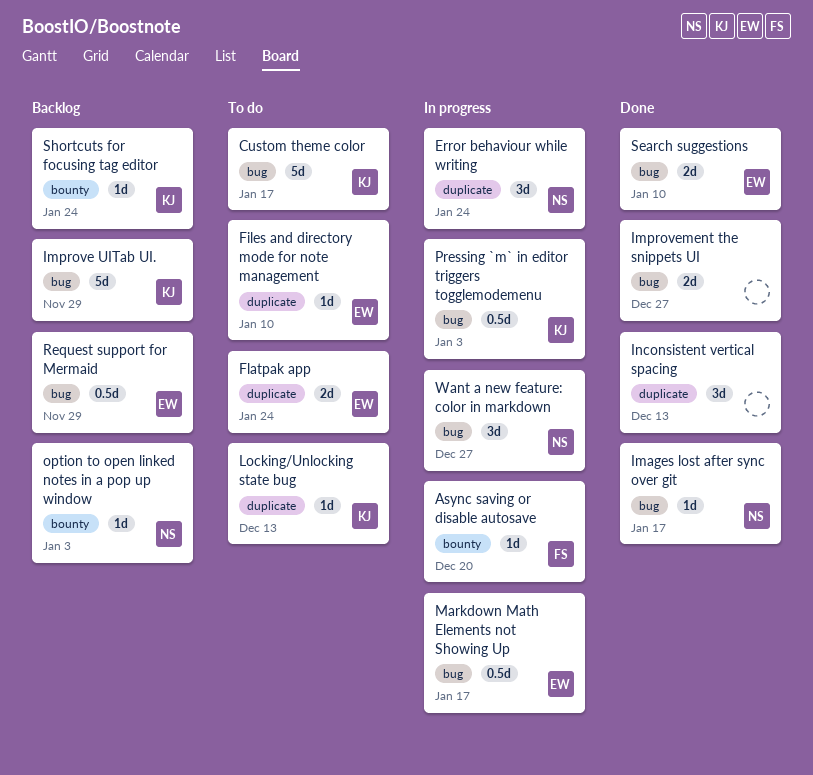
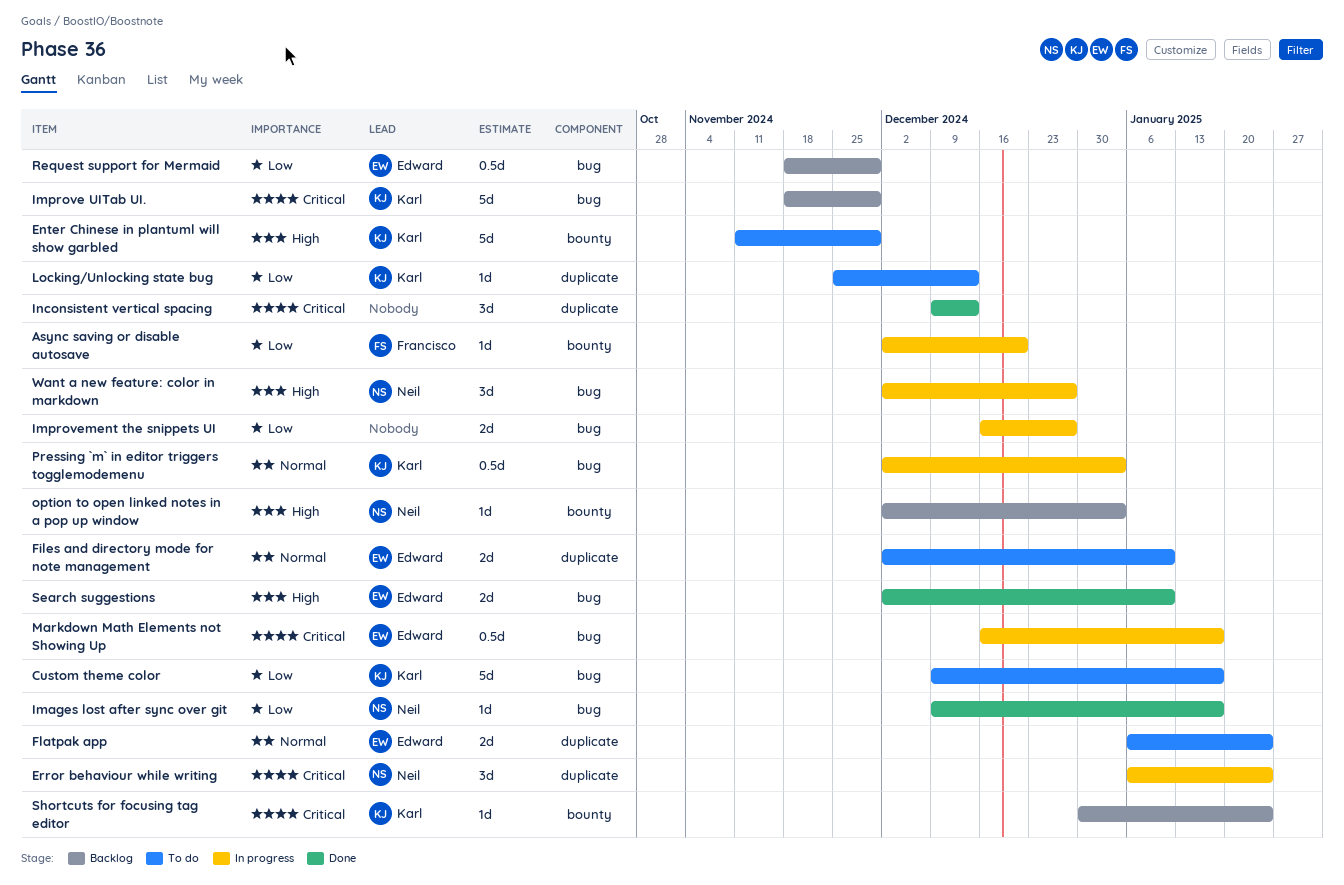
Enter Chinese in plantuml will show garbled: none -> present
Files and directory mode for note management, estimate: 1d -> 2d
Improvement the snippets UI, status: Done -> In progress

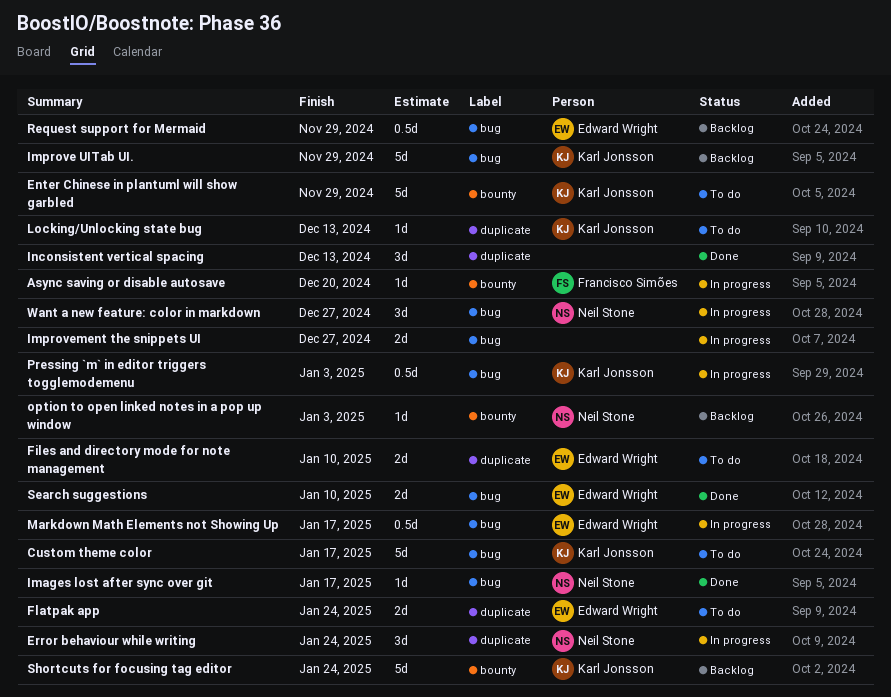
Shortcuts for focusing tag editor, estimate: 1d -> 5d

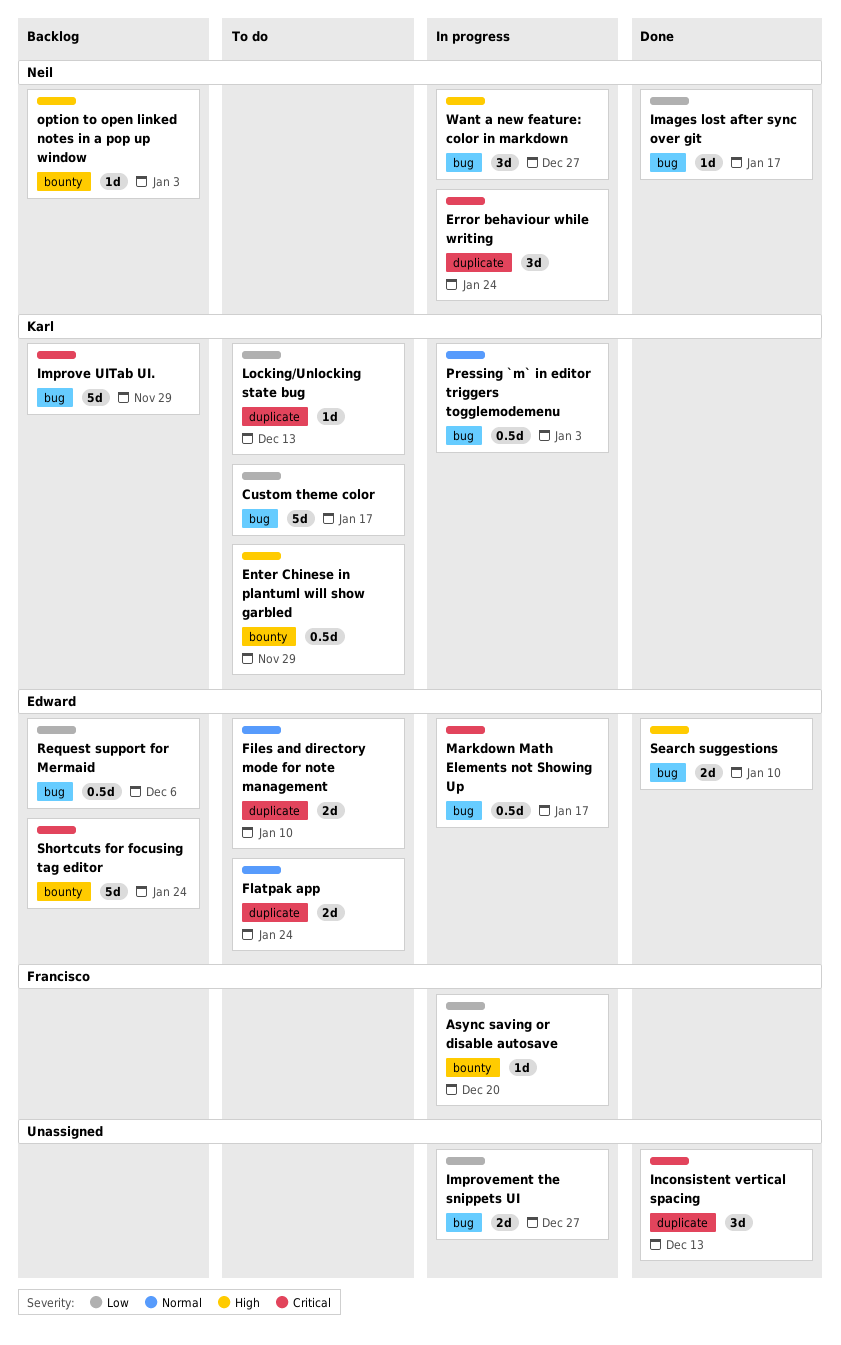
Enter Chinese in plantuml will show garbled, estimate: 5d -> 0.5d
Request support for Mermaid, due: Nov 29 -> Dec 6
Shortcuts for focusing tag editor, owner: Karl Jonsson -> Edward Wright

